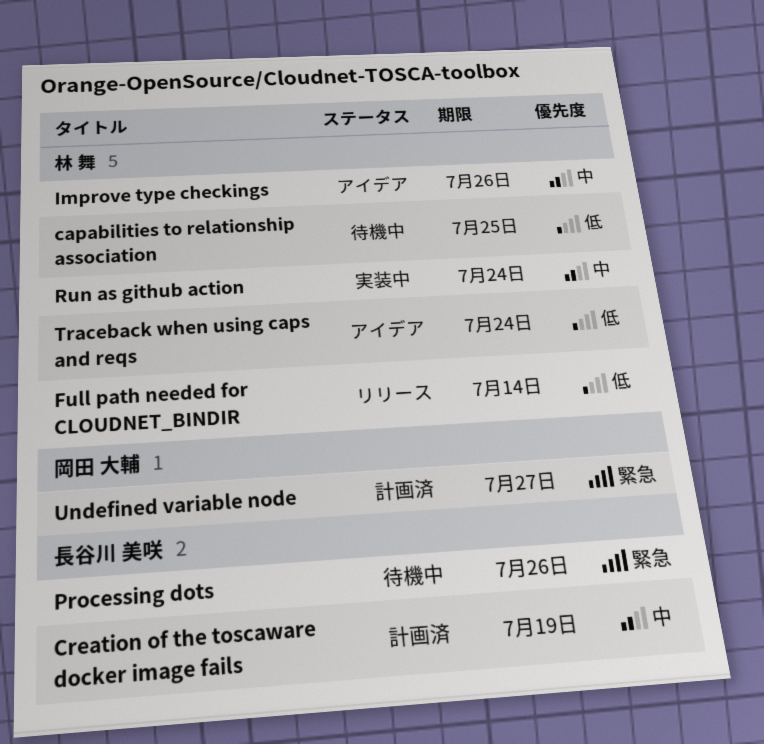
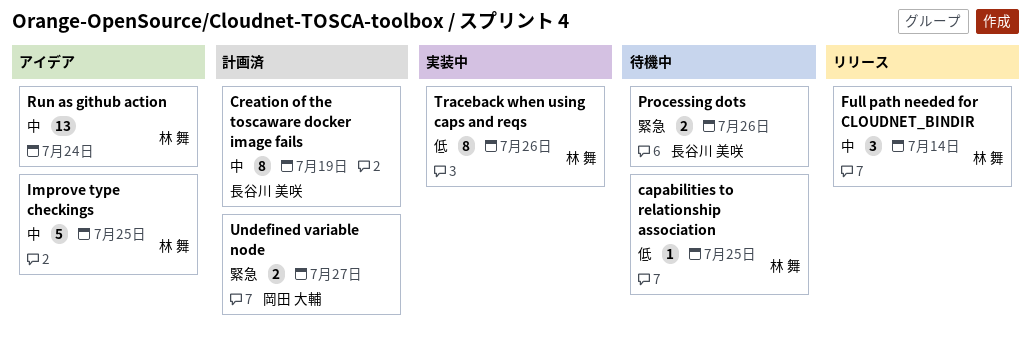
Full path needed for CLOUDNET_BINDIR, priority: 低 -> 中
Improve type checkings, due: Jul 26 -> Jul 25
Run as github action, status: 実装中 -> アイデア
Traceback when using caps and reqs, status: アイデア -> 実装中
Traceback when using caps and reqs, due: Jul 24 -> Jul 26

